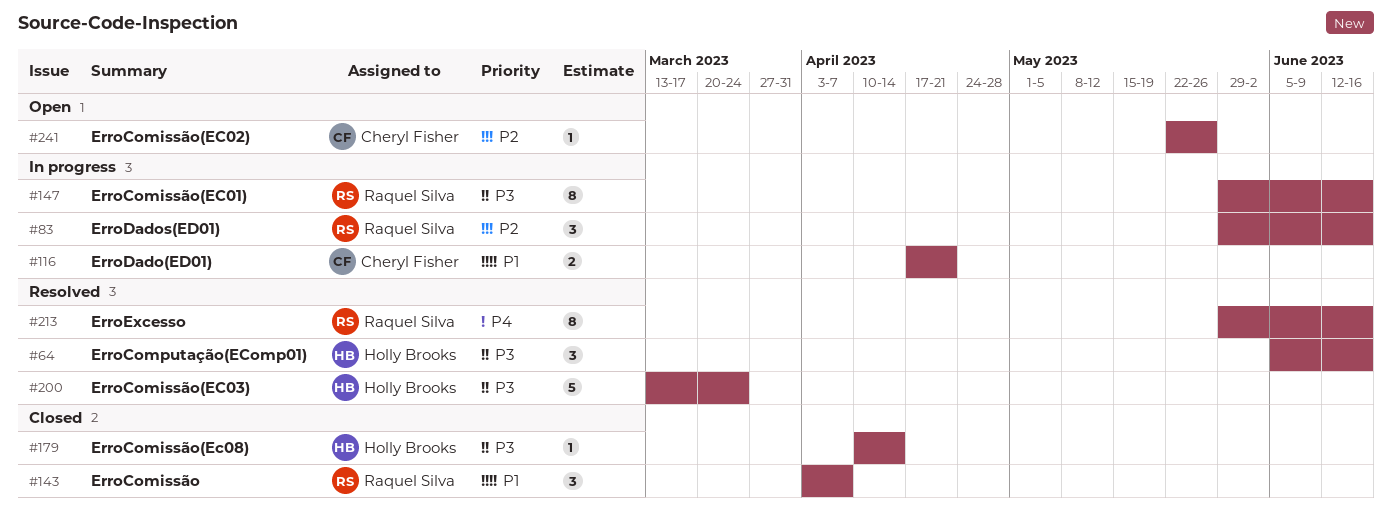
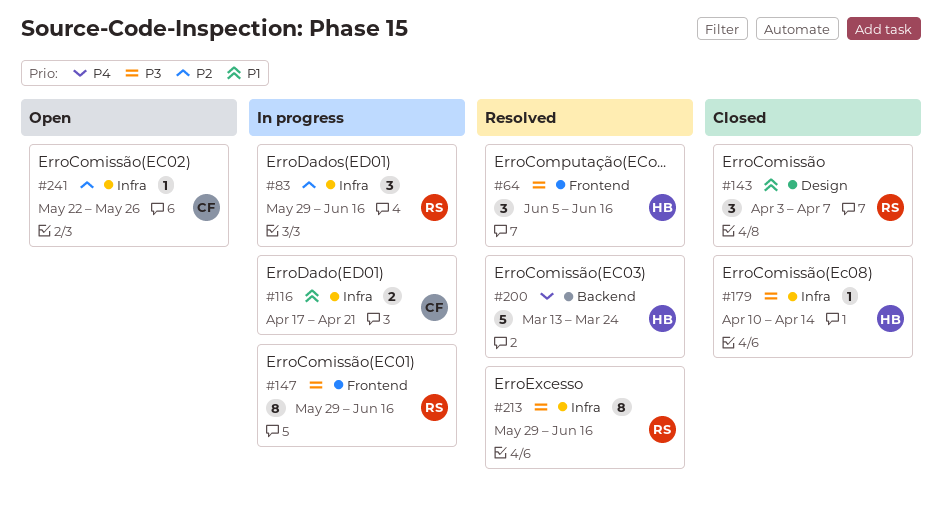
#200, priority: P3 -> P4
#213, priority: P4 -> P3

